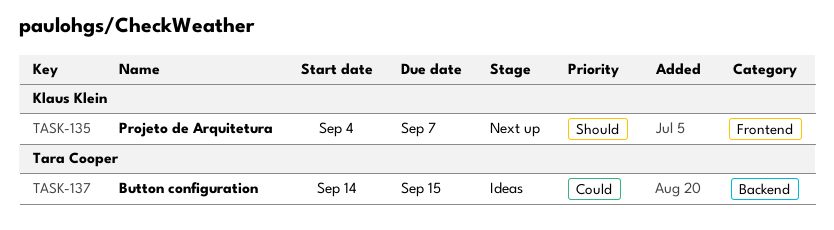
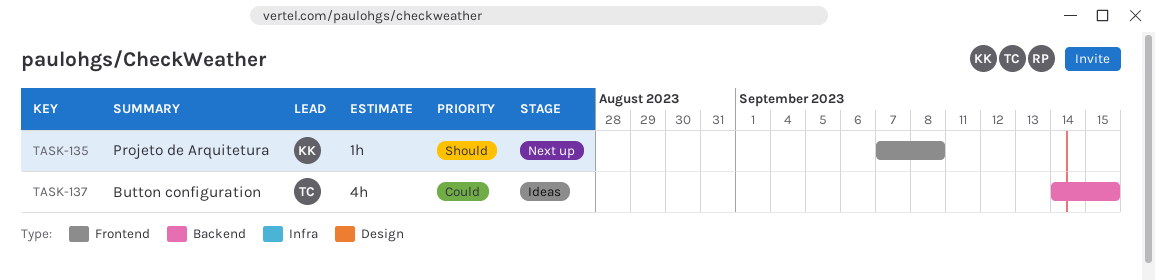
TASK-135, start: Sep 4 -> Sep 7
TASK-135, due: Sep 7 -> Sep 8

